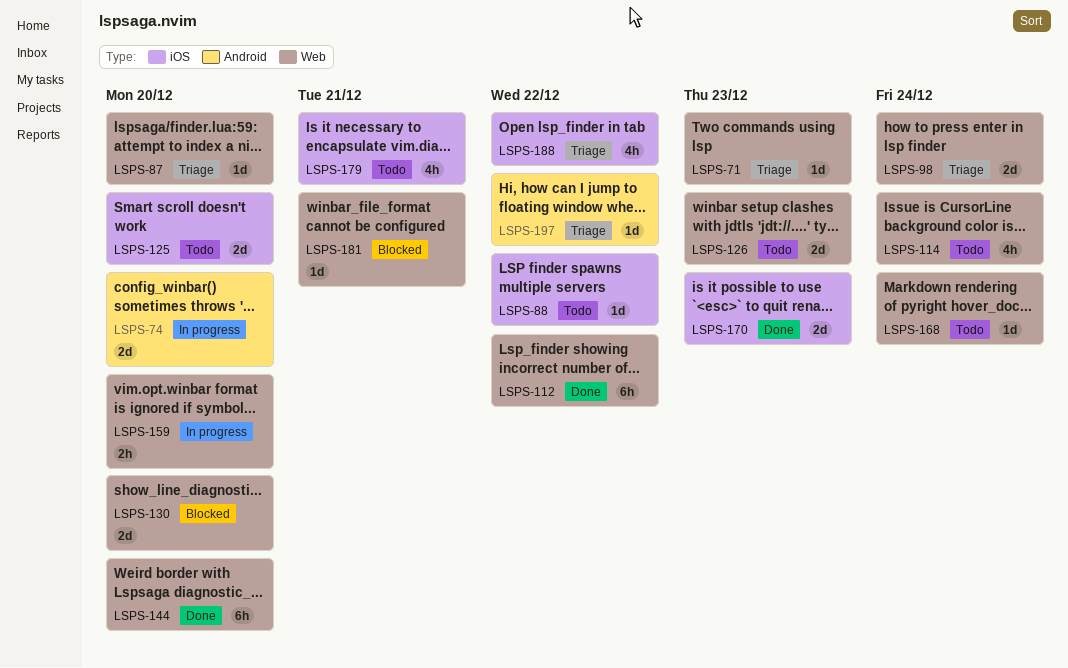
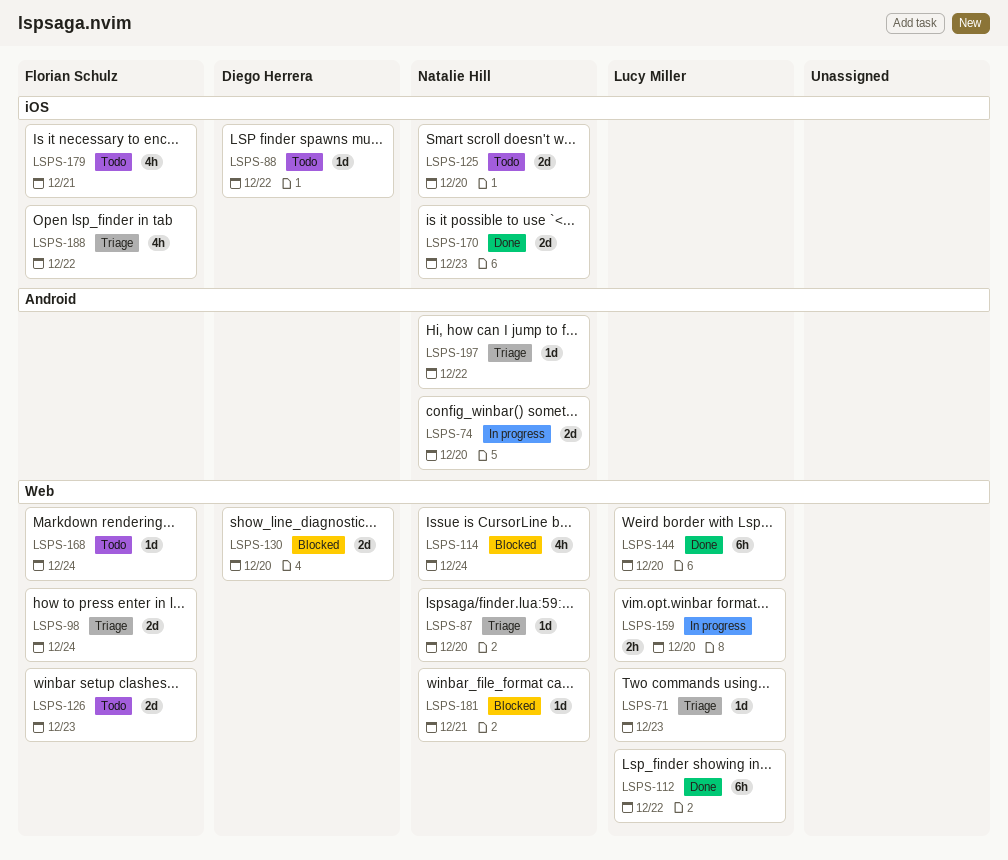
LSPS-114, status: Todo -> Blocked

